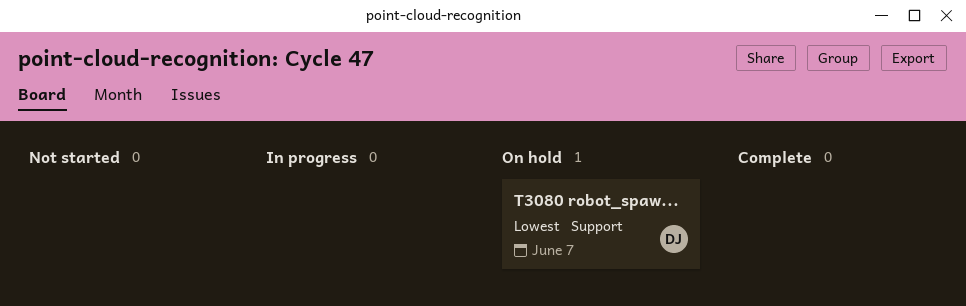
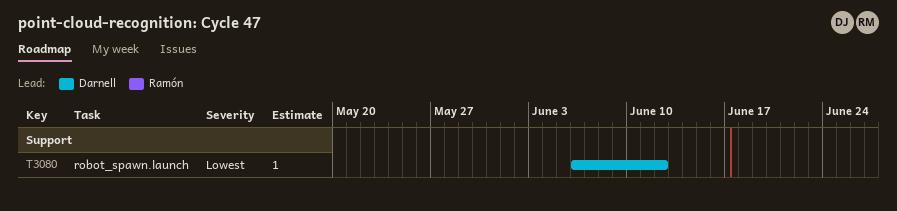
T3080, due: Jun 7 -> Jun 12

